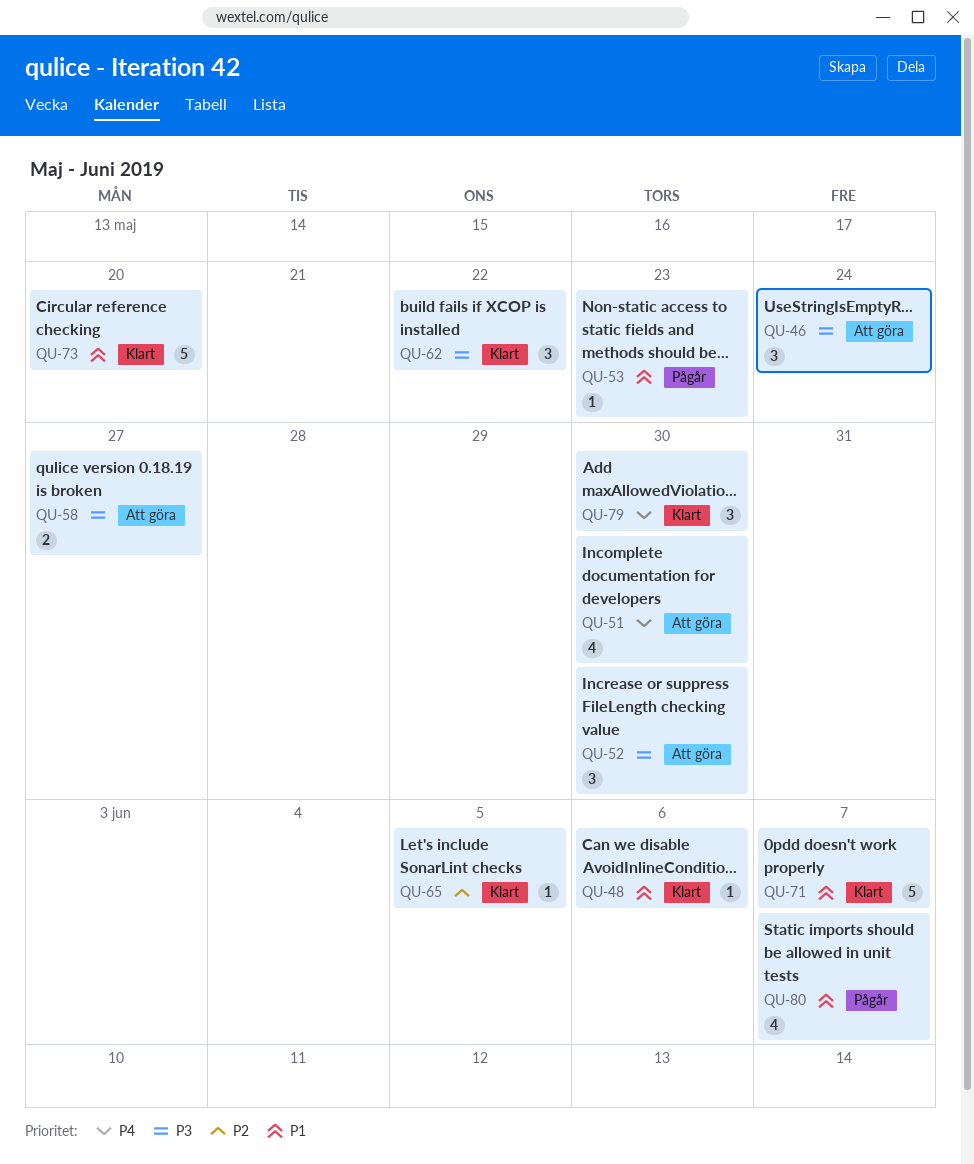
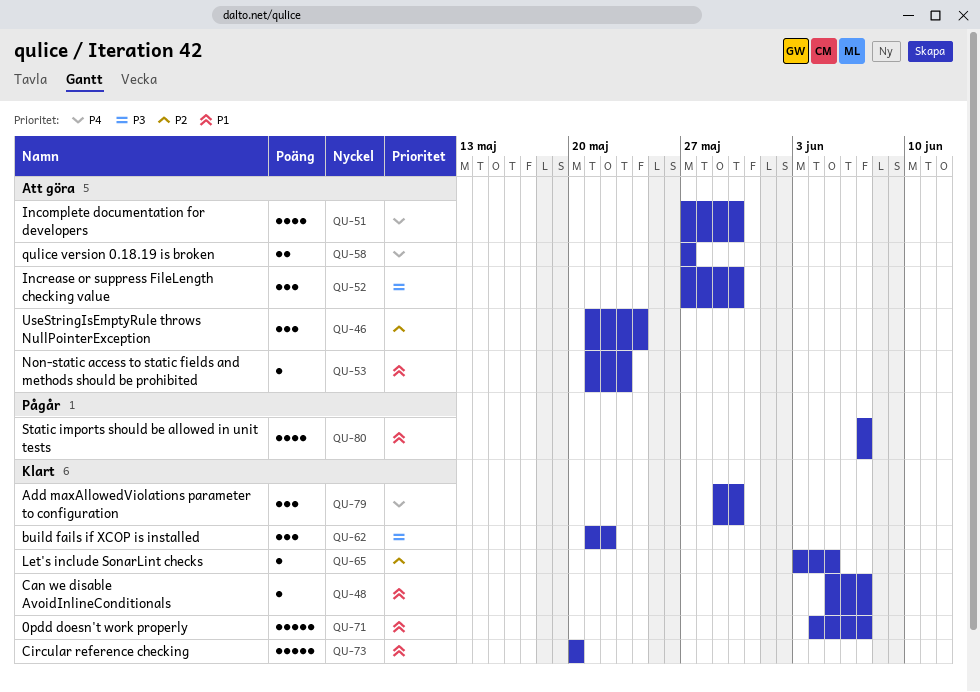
QU-46, priority: P3 -> P2
QU-48, due: Jun 6 -> Jun 7
QU-53, status: Pågår -> Att göra
QU-58, priority: P3 -> P4

